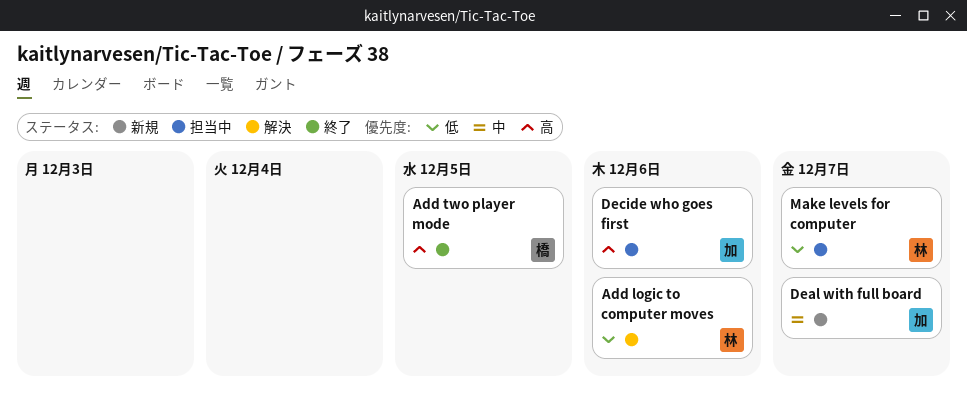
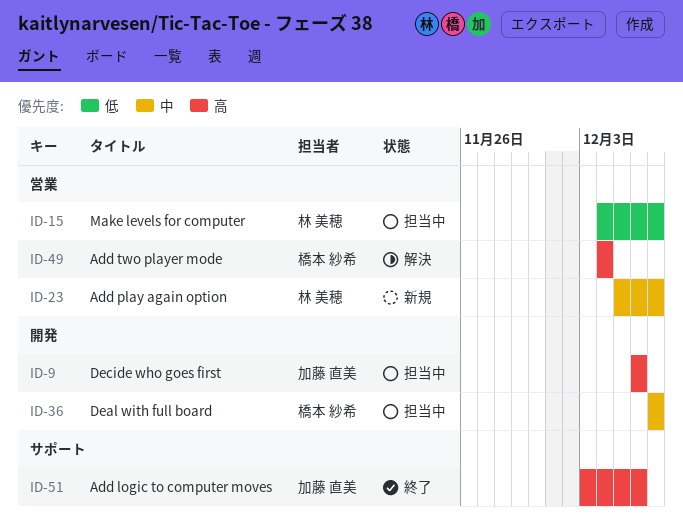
Add logic to computer moves, status: 解決 -> 終了
Add logic to computer moves, owner: 林 美穂 -> 加藤 直美
Add logic to computer moves, priority: 低 -> 高
Add play again option: none -> present
Add two player mode, status: 終了 -> 解決
Add two player mode, due: Dec 5 -> Dec 4
Deal with full board, status: 新規 -> 担当中
Deal with full board, owner: 加藤 直美 -> 橋本 紗希

